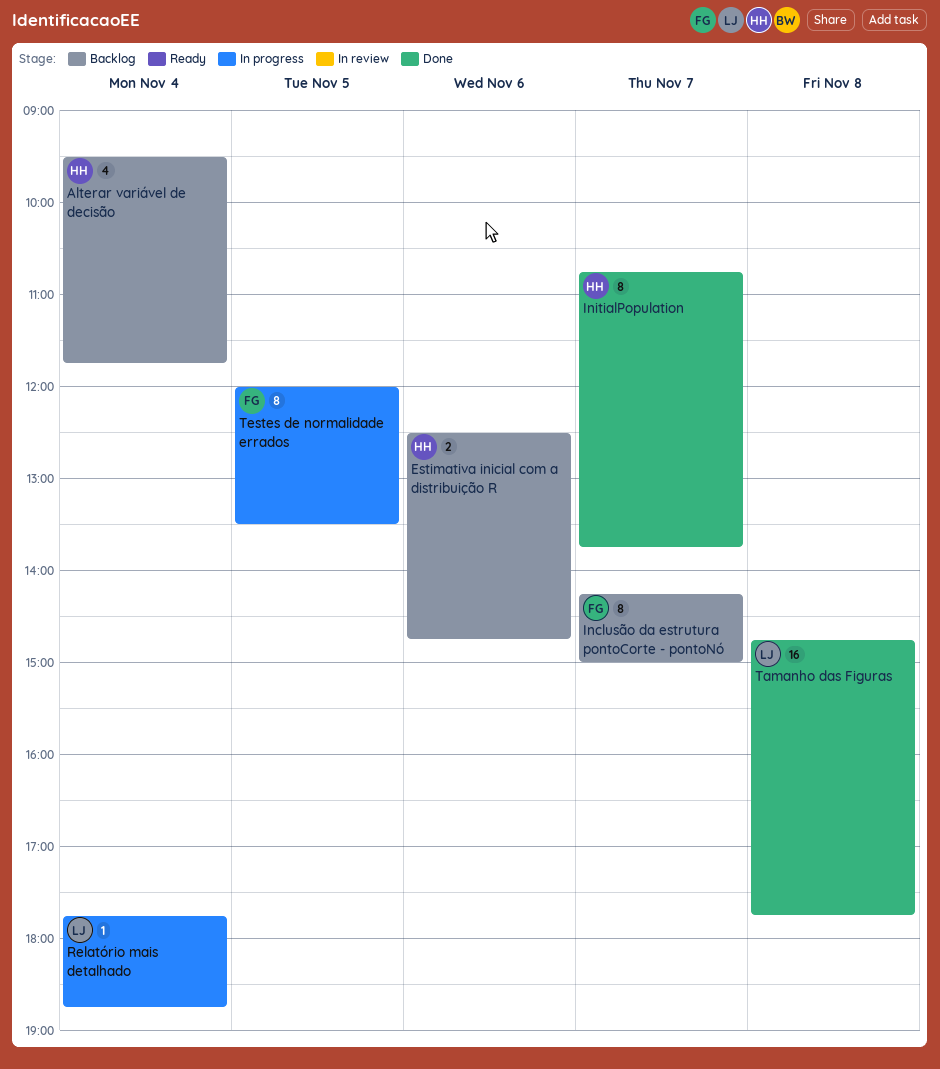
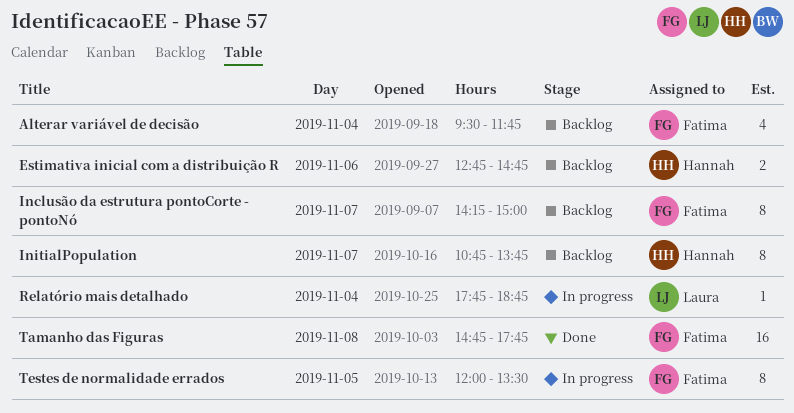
Alterar variável de decisão, owner: Hannah -> Fatima
Estimativa inicial com a distribuição R, begins: 12:30 -> 12:45
InitialPopulation, status: Done -> Backlog
Tamanho das Figuras, owner: Laura -> Fatima

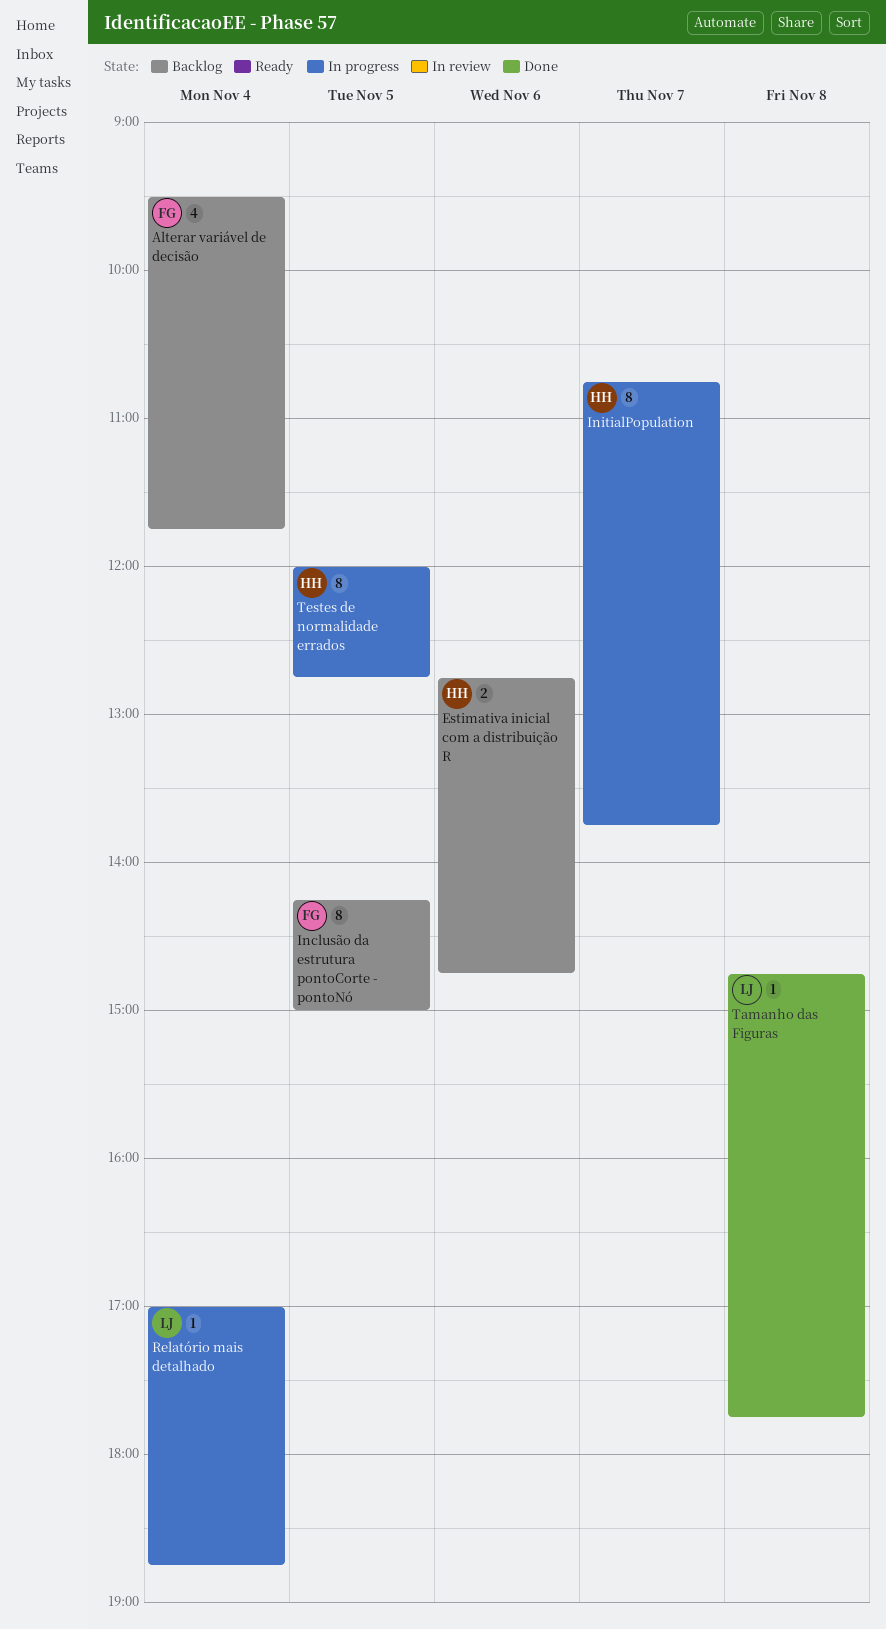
Inclusão da estrutura pontoCorte - pontoNó, day: Nov 7 -> Nov 5
InitialPopulation, status: Backlog -> In progress
Relatório mais detalhado, begins: 17:45 -> 17:00
Tamanho das Figuras, owner: Fatima -> Laura
Tamanho das Figuras, estimate: 16 -> 1
Testes de normalidade errados, owner: Fatima -> Hannah
Testes de normalidade errados, ends: 13:30 -> 12:45

